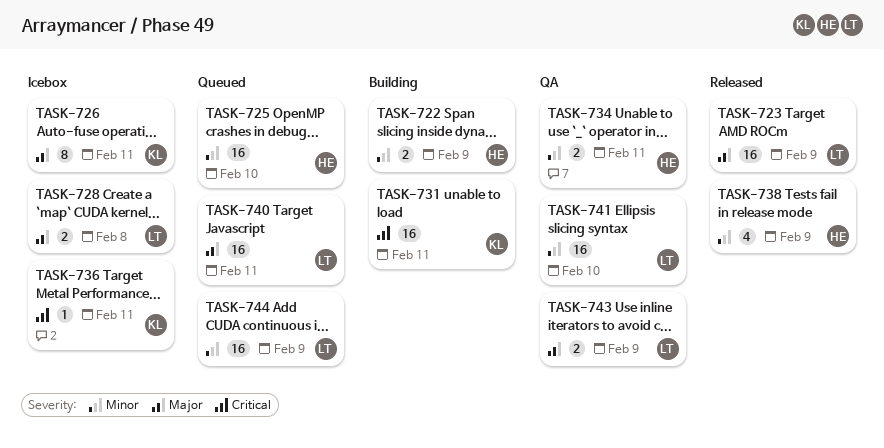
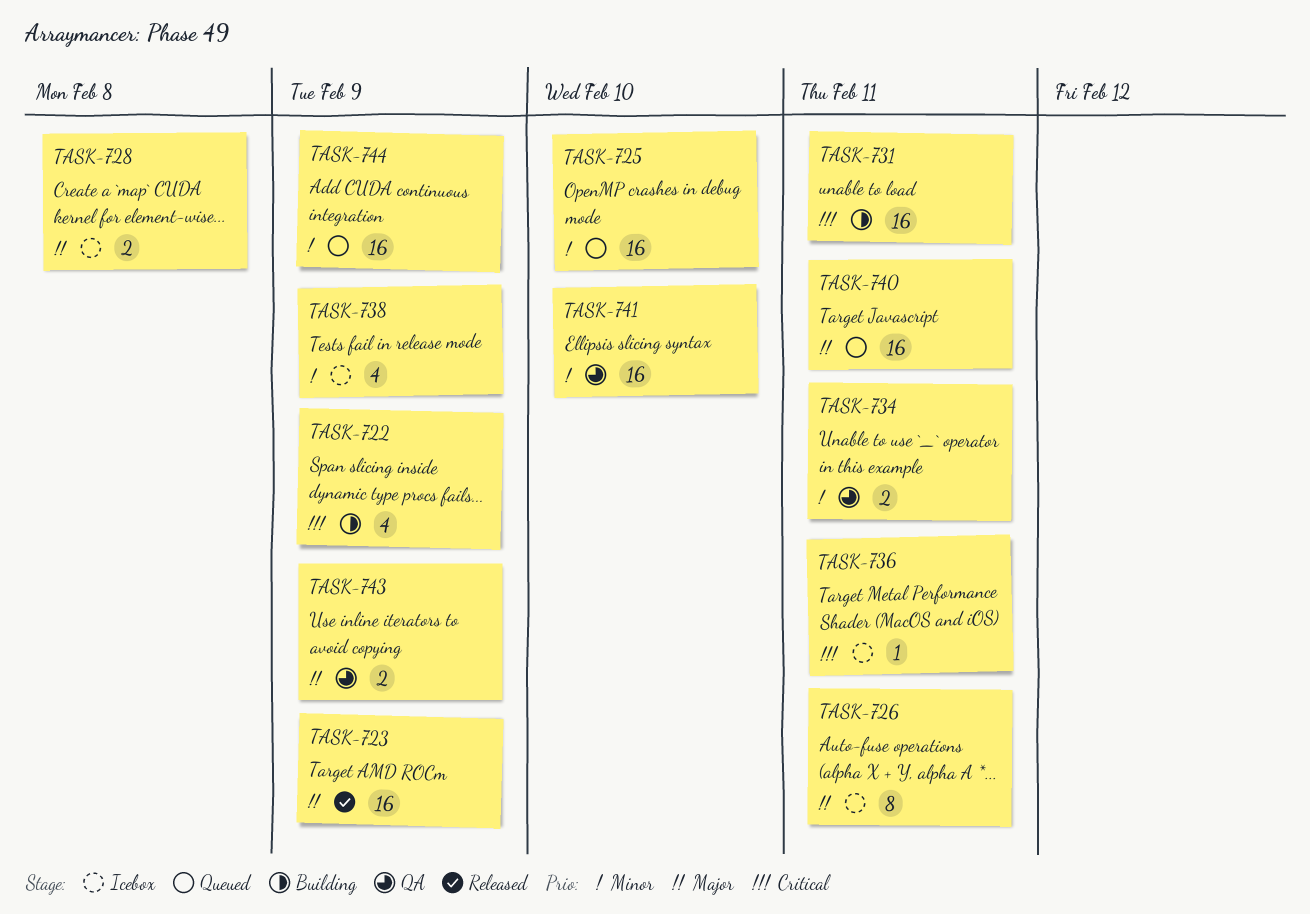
TASK-722, priority: Minor -> Critical
TASK-722, estimate: 2 -> 4
TASK-738, status: Released -> Icebox

